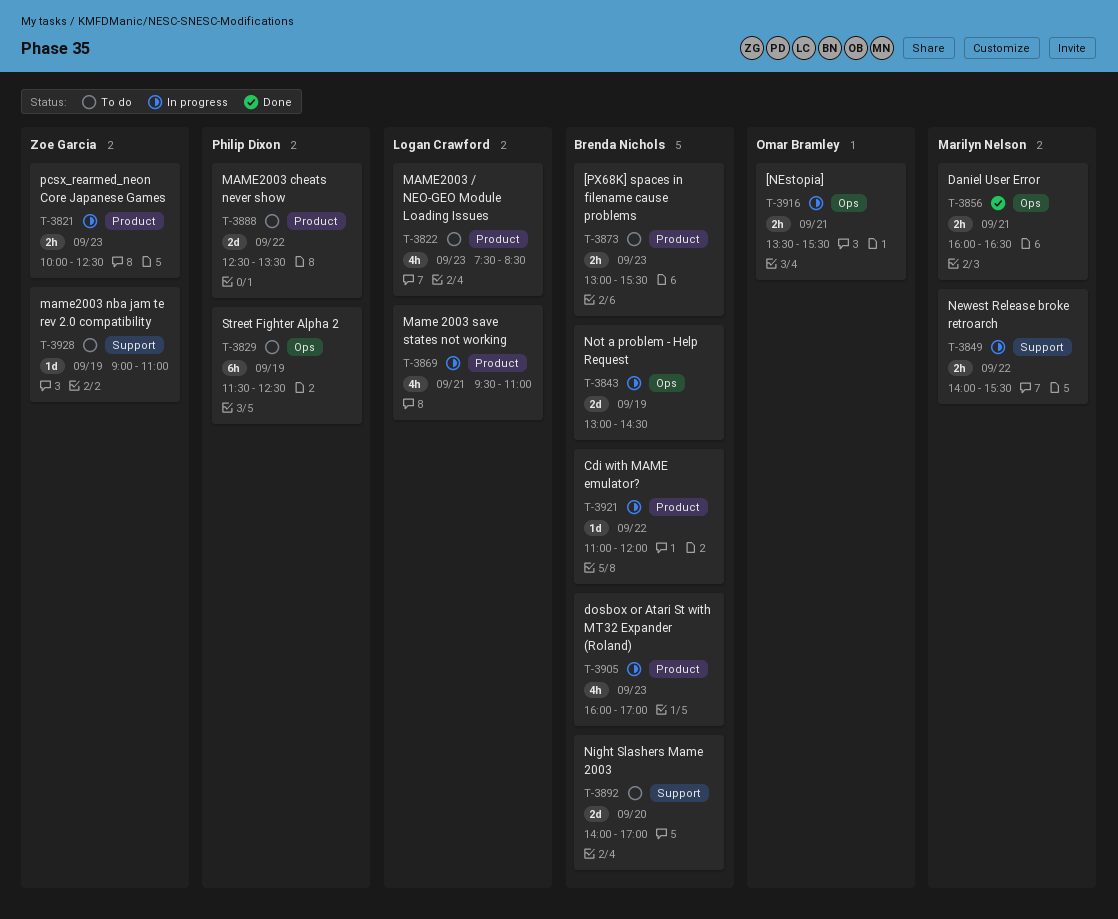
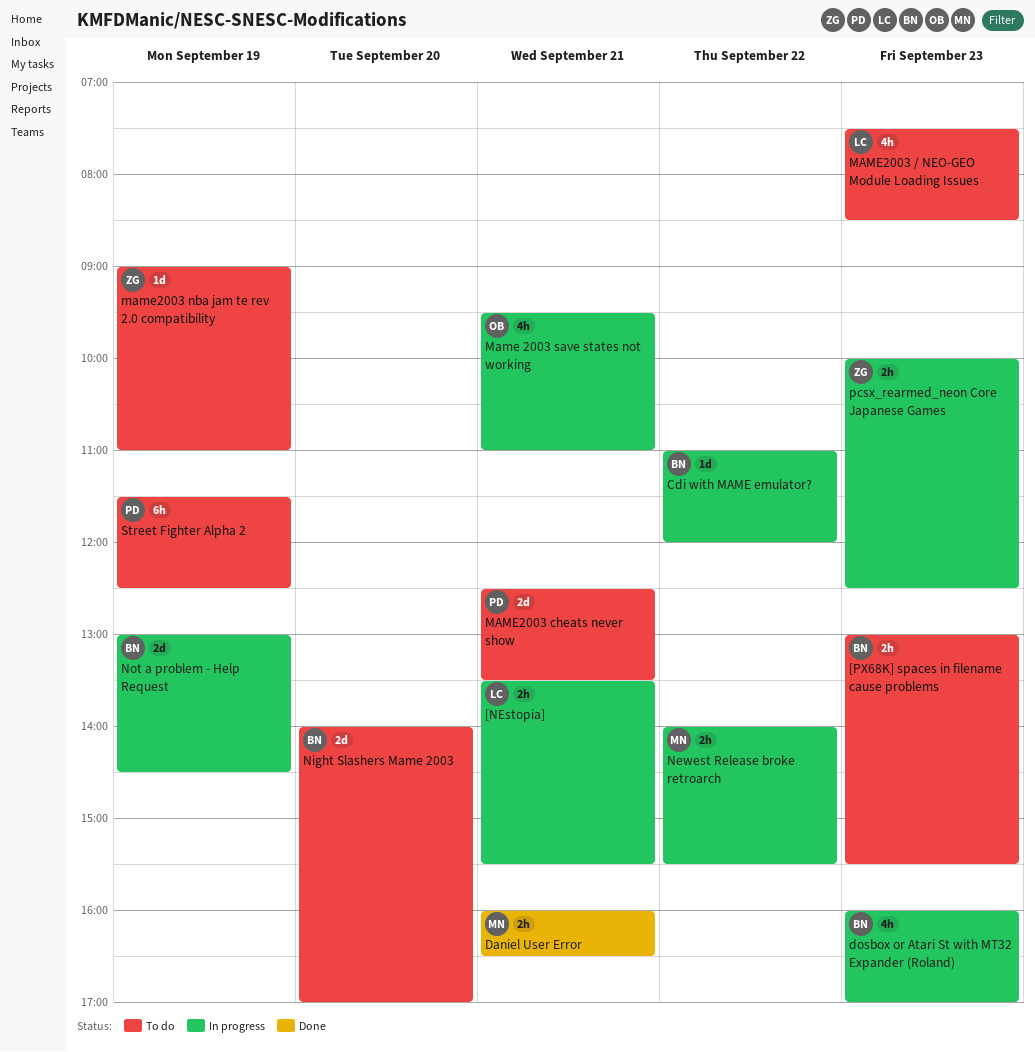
[NEstopia], owner: Omar Bramley -> Logan Crawford
Mame 2003 save states not working, owner: Logan Crawford -> Omar Bramley
MAME2003 cheats never show, day: Sep 22 -> Sep 21

